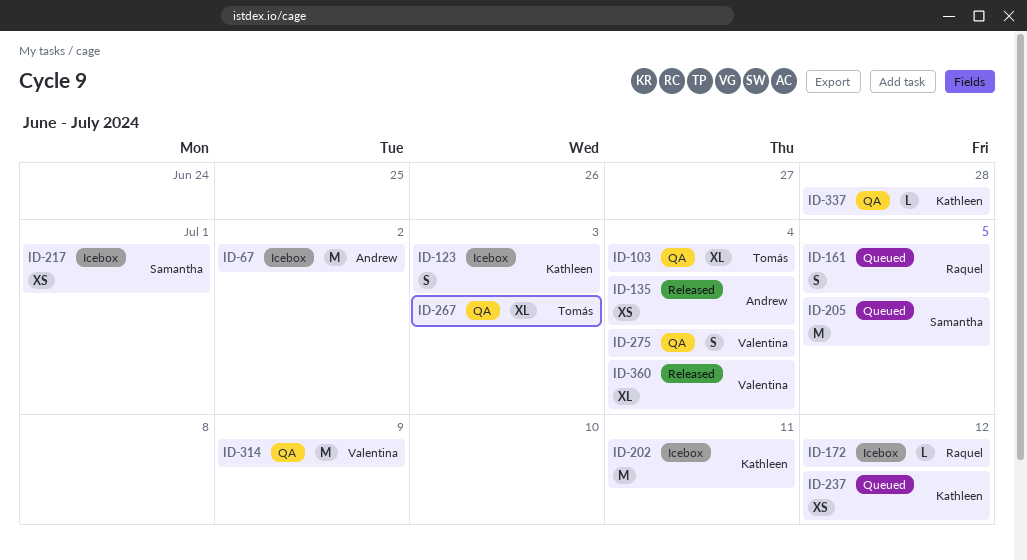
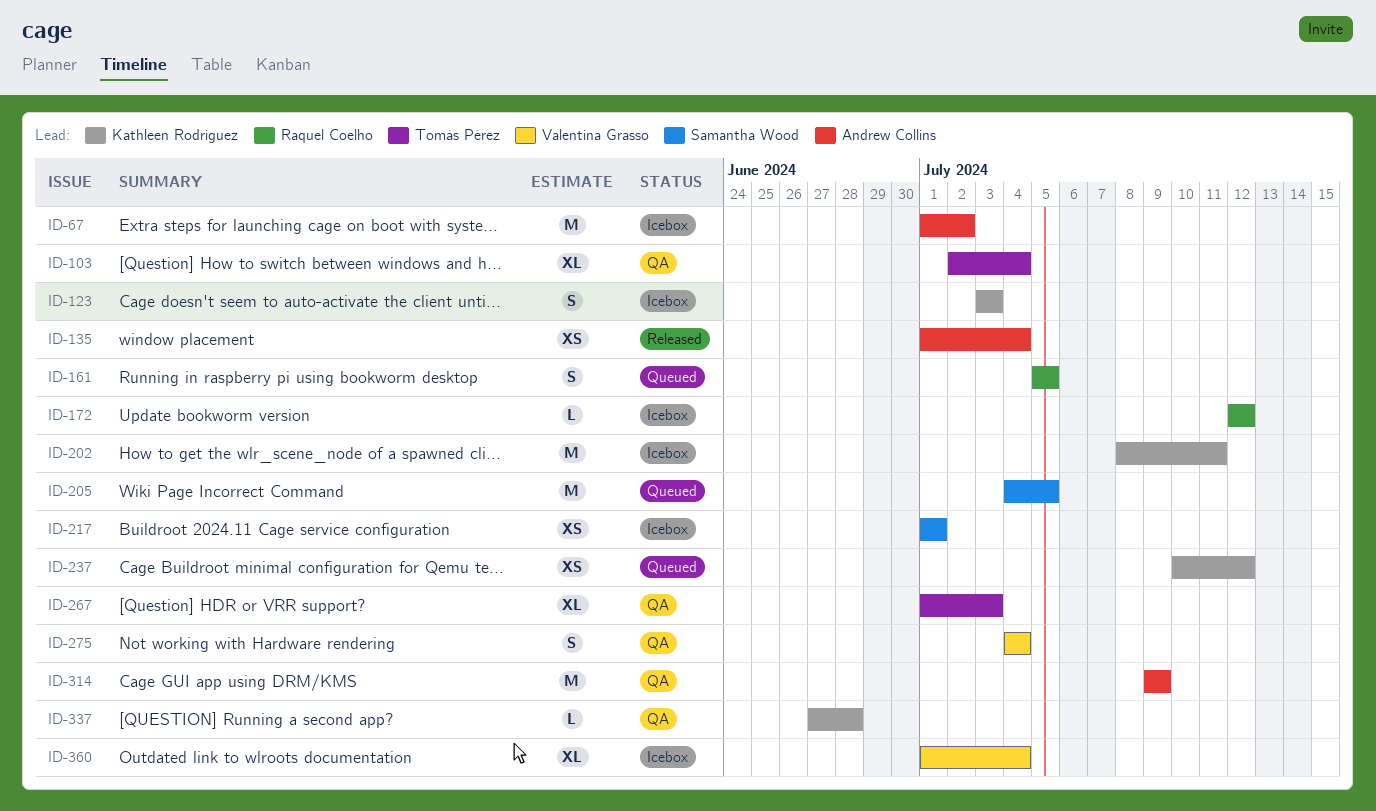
ID-314, owner: Valentina Grasso -> Andrew Collins
ID-360, status: Released -> Icebox

